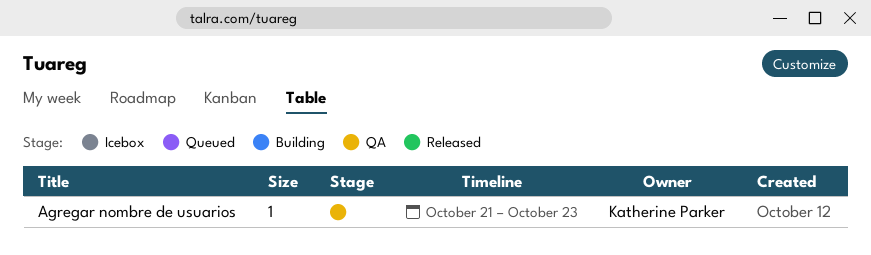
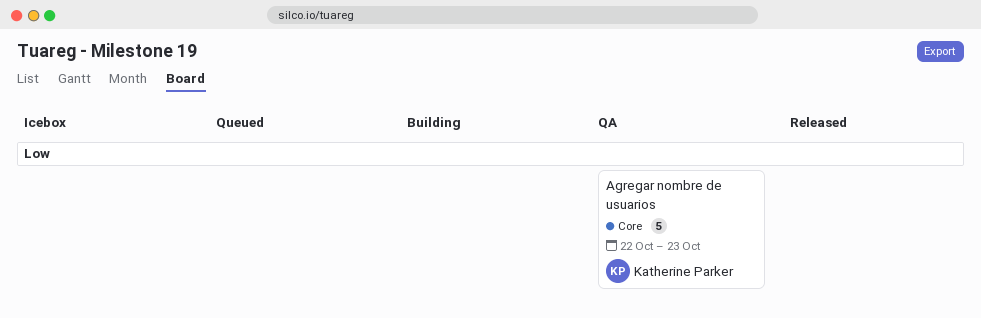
Agregar nombre de usuarios, estimate: 1 -> 5
Agregar nombre de usuarios, start: Oct 21 -> Oct 22

